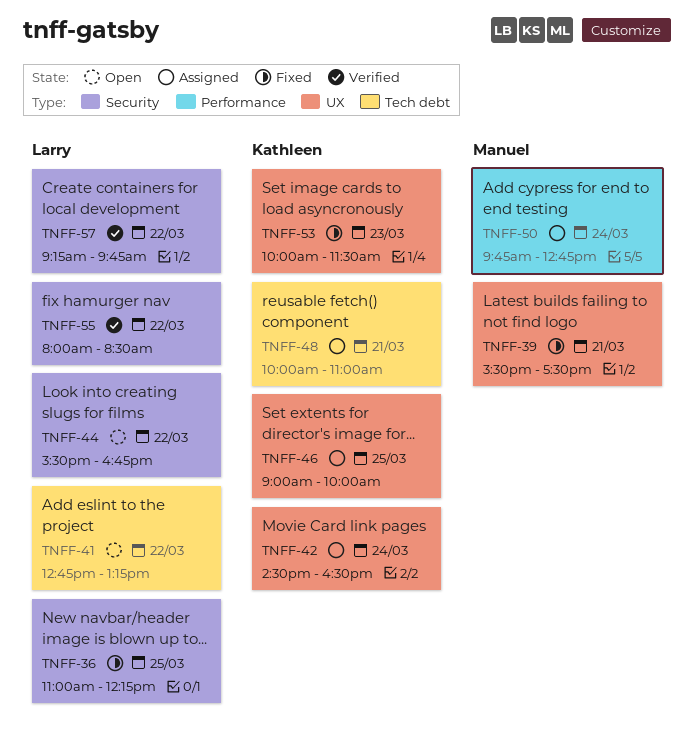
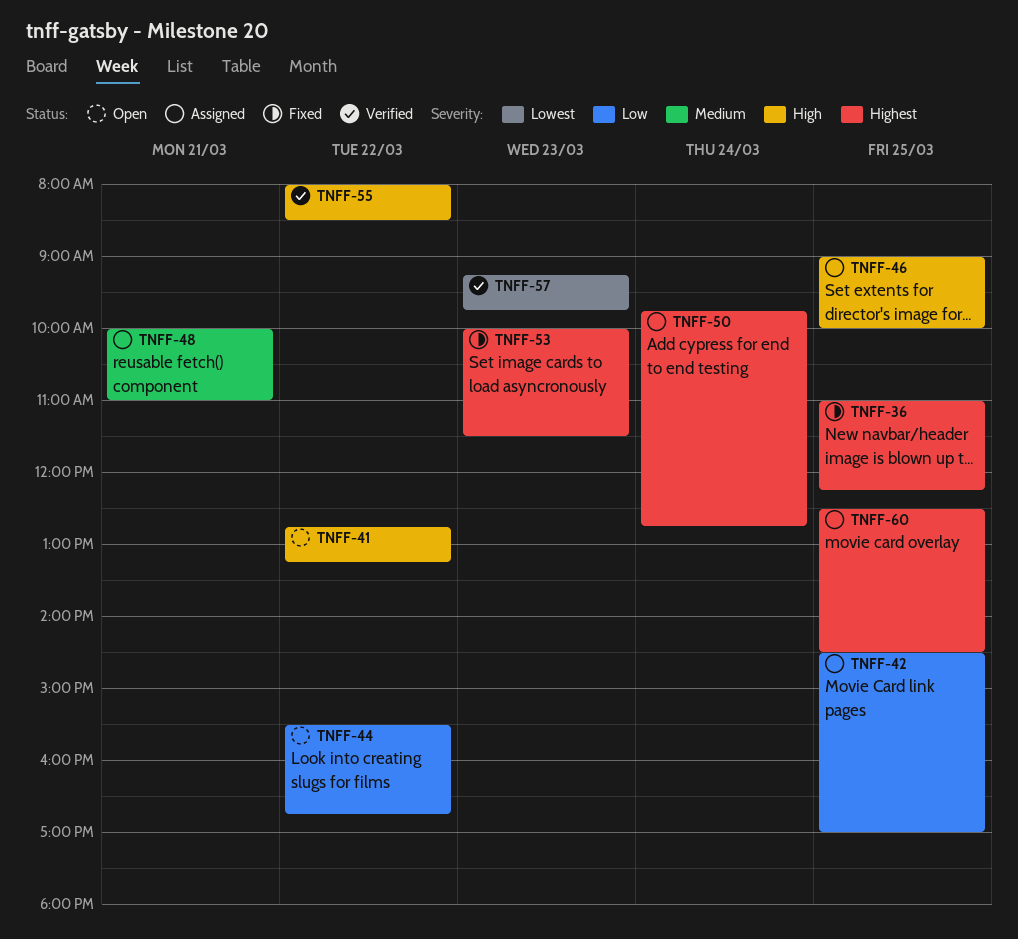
TNFF-39: present -> none
TNFF-42, day: Mar 24 -> Mar 25
TNFF-42, ends: 16:30 -> 17:00
TNFF-57, day: Mar 22 -> Mar 23
TNFF-60: none -> present

